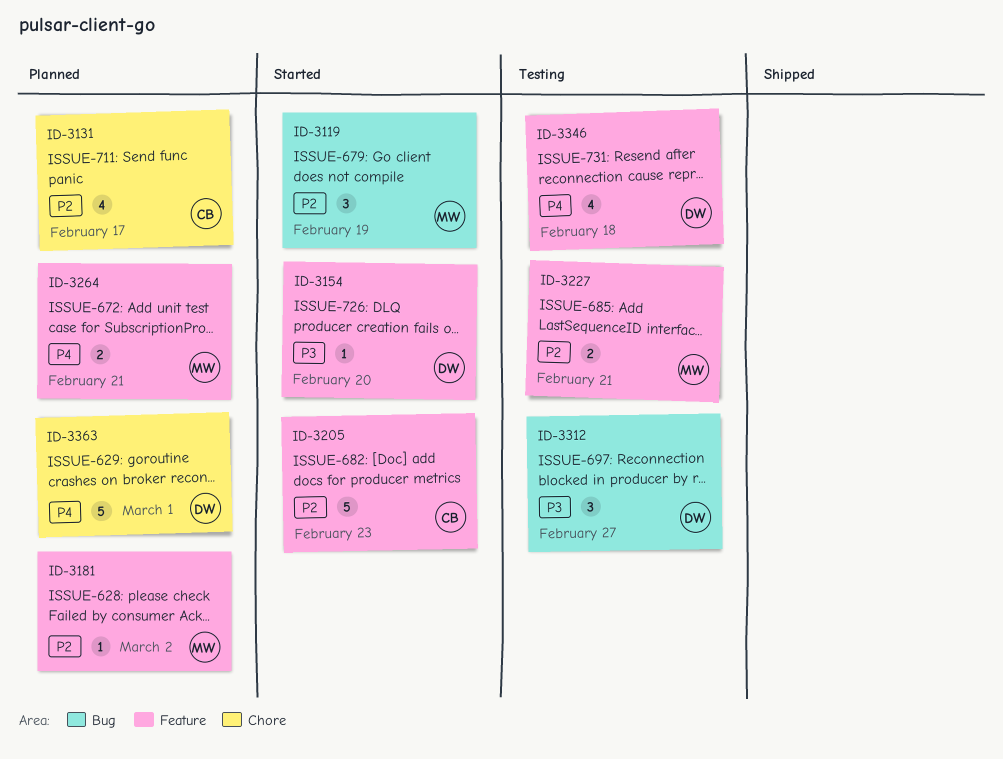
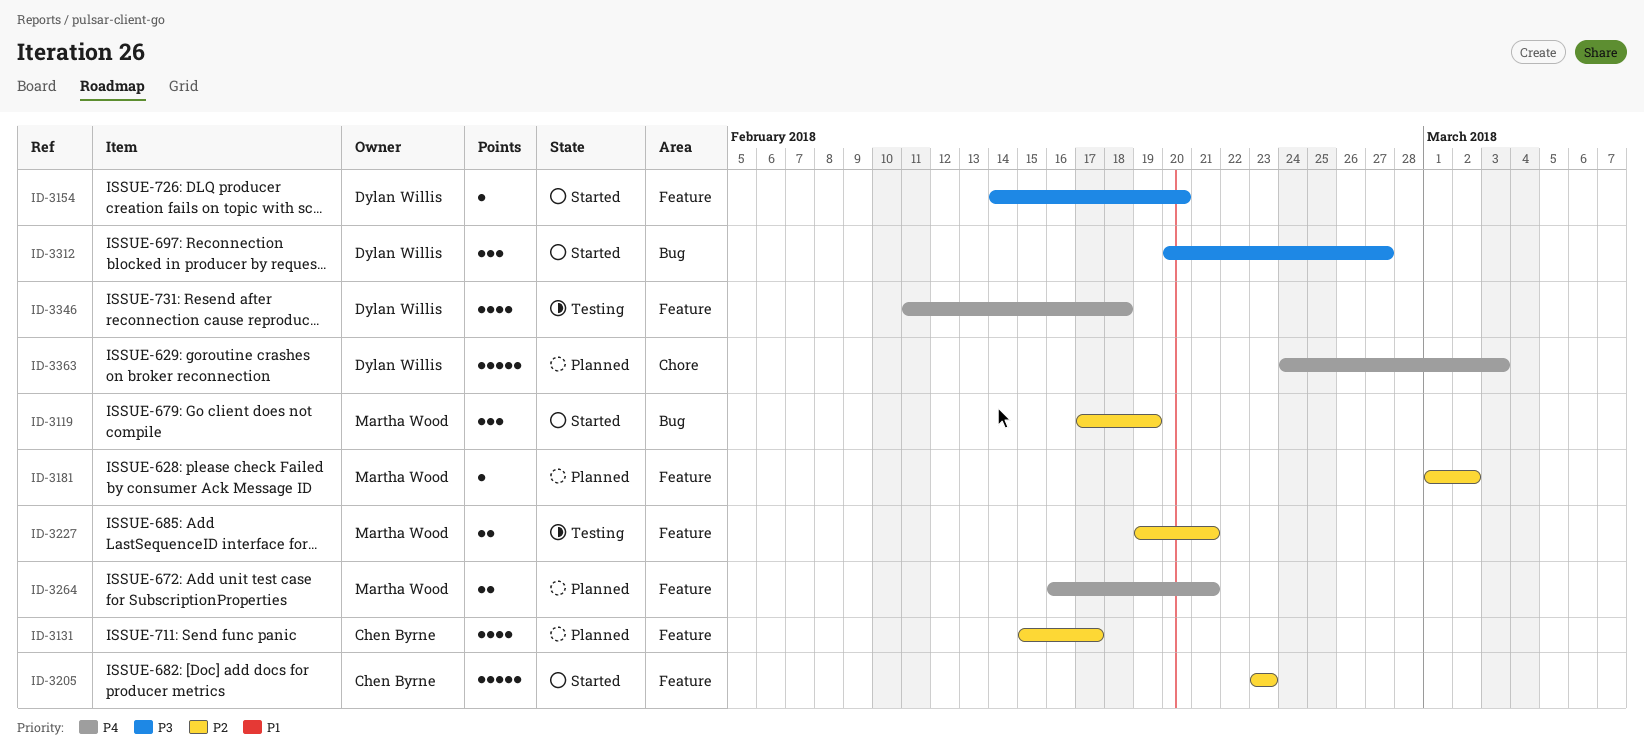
ID-3131, label: Chore -> Feature
ID-3312, status: Testing -> Started
ID-3363, due: Mar 1 -> Mar 3

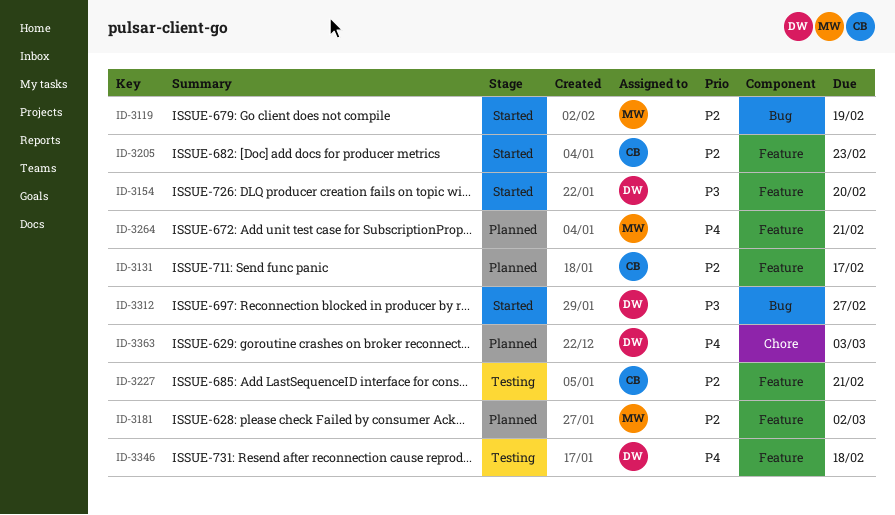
ID-3227, owner: Martha Wood -> Chen Byrne

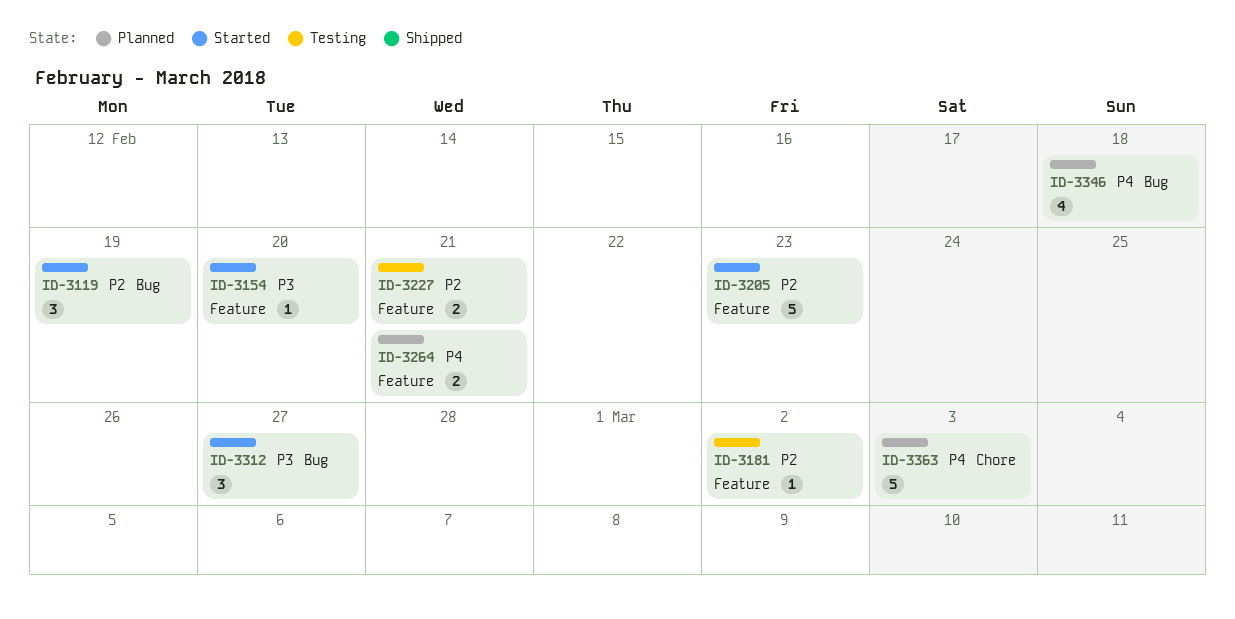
ID-3131: present -> none
ID-3181, status: Planned -> Testing
ID-3346, status: Testing -> Planned
ID-3346, label: Feature -> Bug

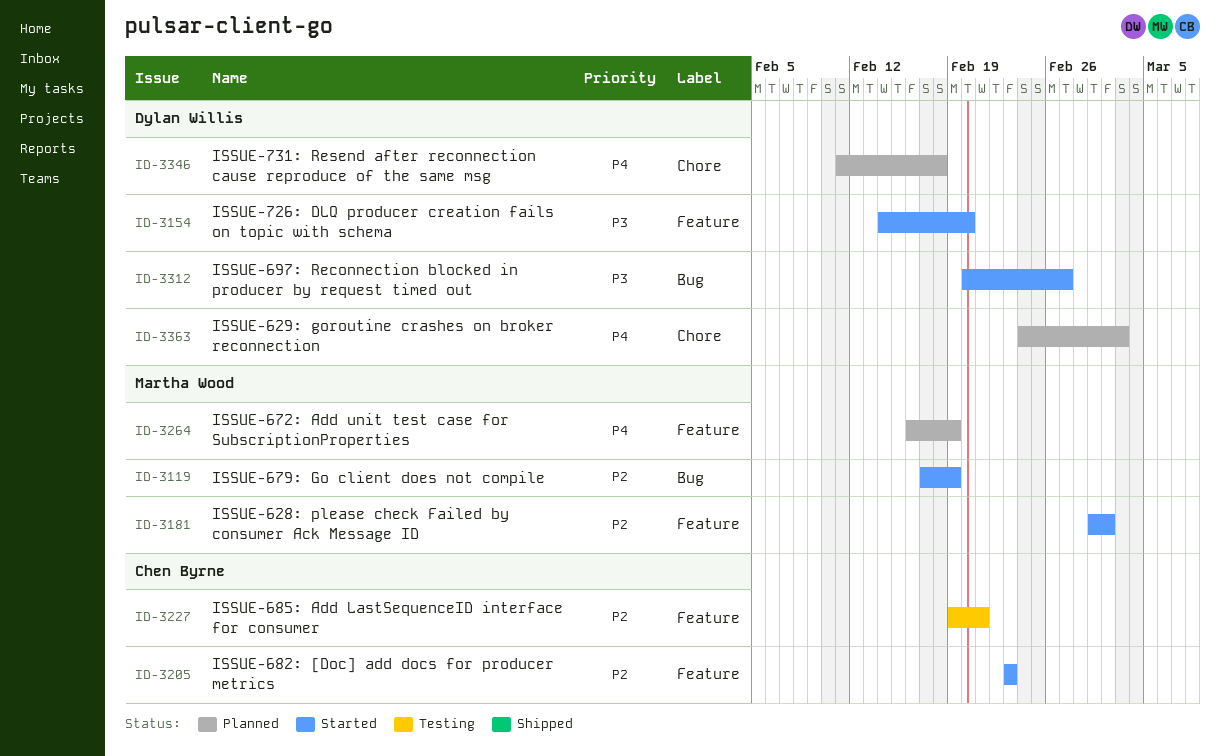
ID-3181, status: Testing -> Started
ID-3264, due: Feb 21 -> Feb 19
ID-3346, label: Bug -> Chore

